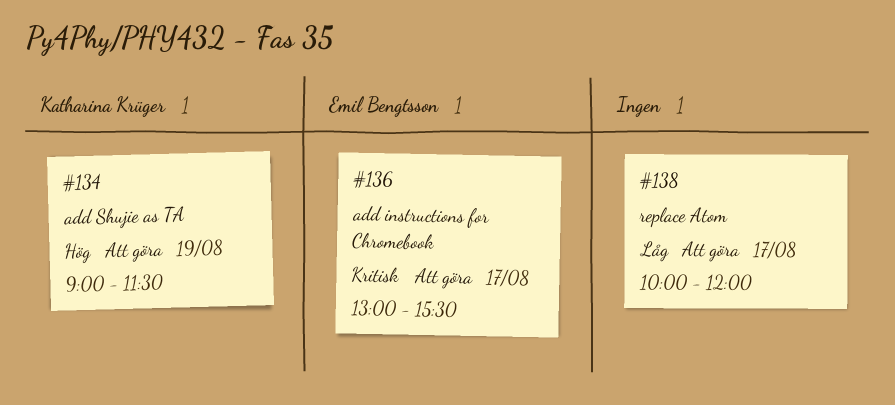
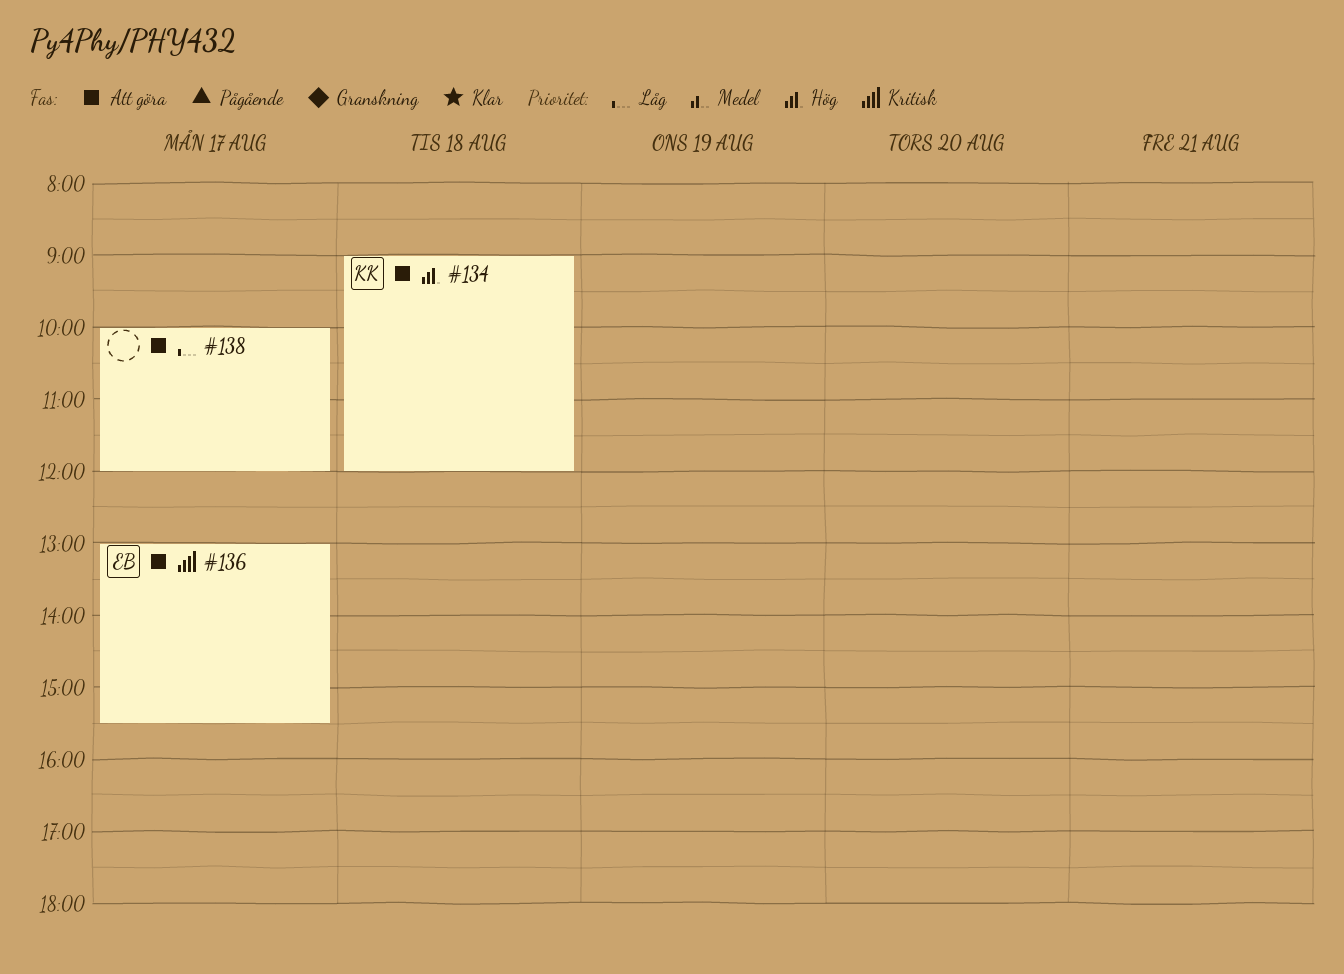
#134, day: Aug 19 -> Aug 18
#134, ends: 11:30 -> 12:00

